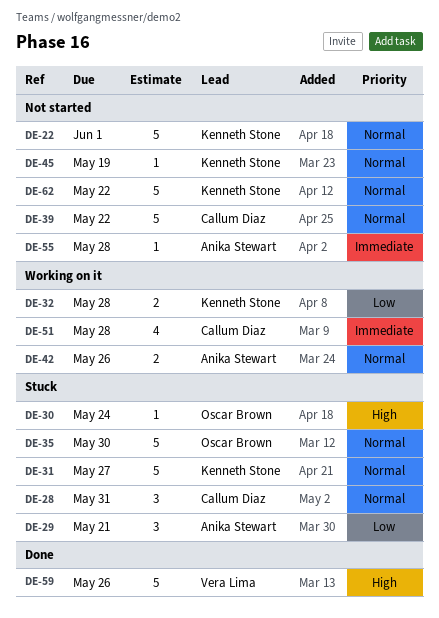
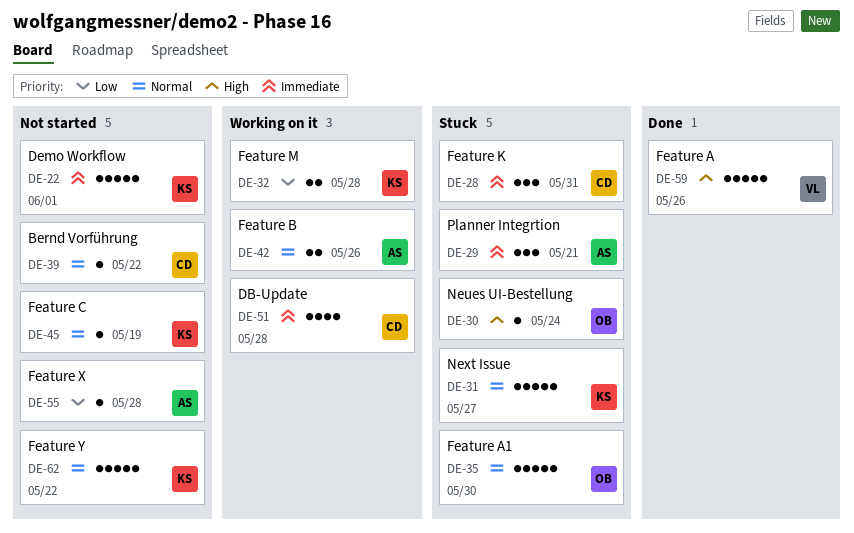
DE-22, priority: Normal -> Immediate
DE-28, priority: Normal -> Immediate
DE-29, priority: Low -> Immediate
DE-39, estimate: 5 -> 1
DE-55, priority: Immediate -> Low

